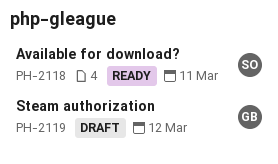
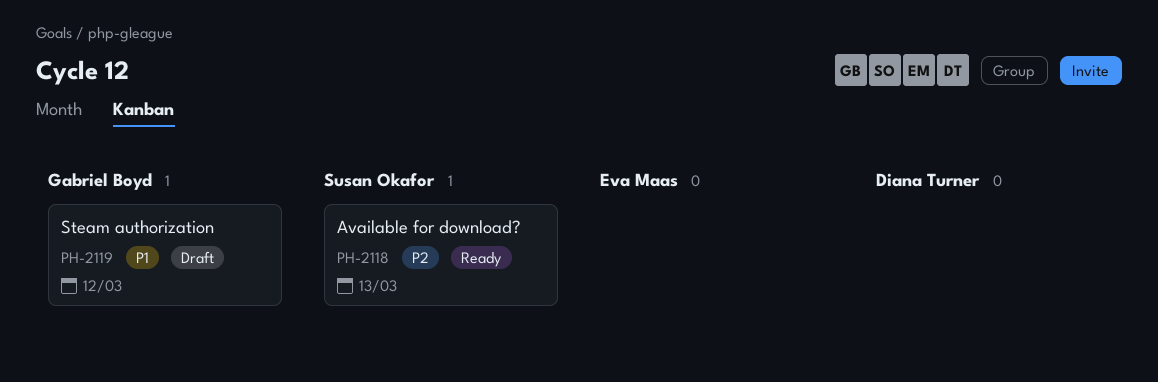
PH-2118, due: Mar 11 -> Mar 13

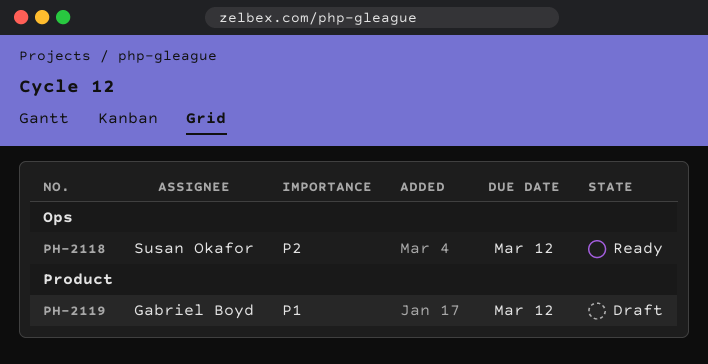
PH-2118, due: Mar 13 -> Mar 12

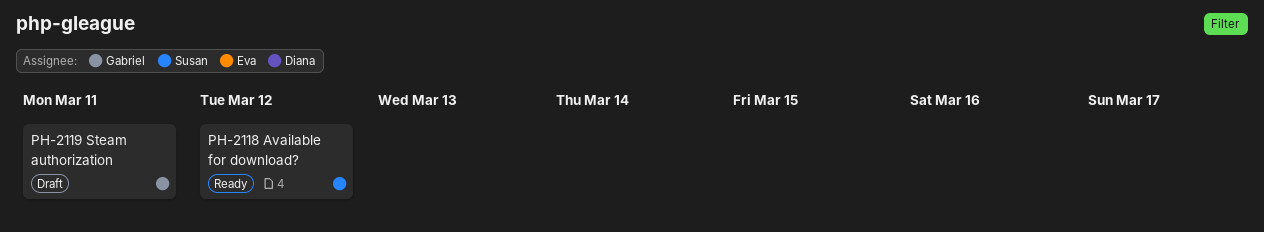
PH-2119, due: Mar 12 -> Mar 11

